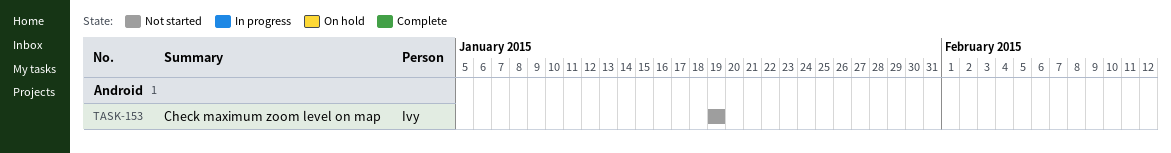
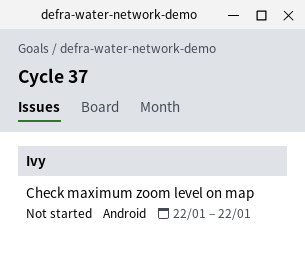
Check maximum zoom level on map, start: Jan 19 -> Jan 22
Check maximum zoom level on map, due: Jan 19 -> Jan 22

